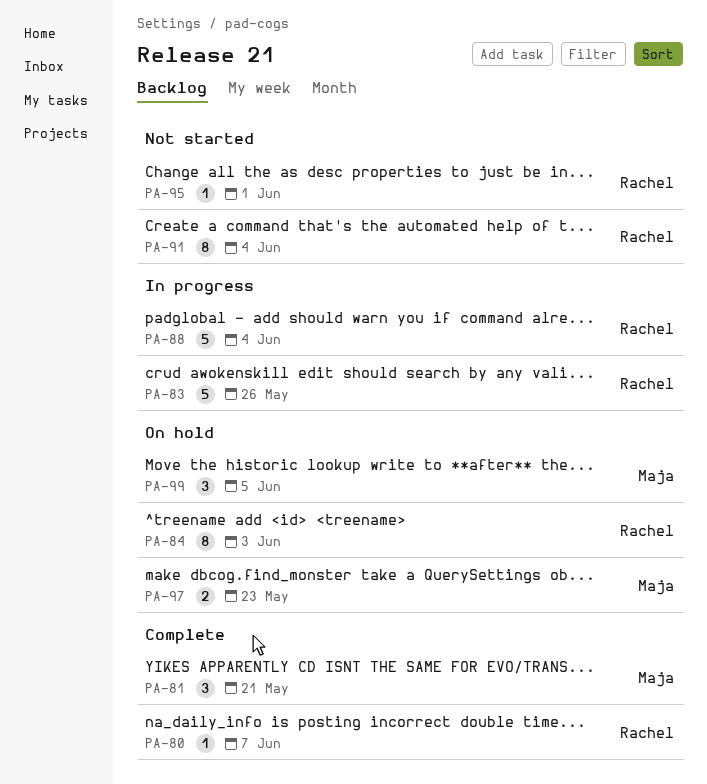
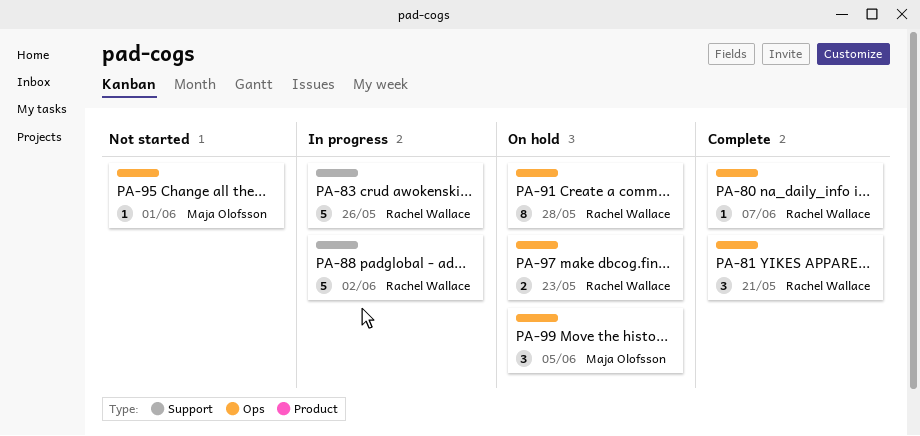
PA-81, owner: Maja Olofsson -> Rachel Wallace
PA-84: present -> none
PA-88, due: Jun 4 -> Jun 2
PA-91, status: Not started -> On hold
PA-91, due: Jun 4 -> May 28
PA-95, owner: Rachel Wallace -> Maja Olofsson
PA-97, owner: Maja Olofsson -> Rachel Wallace

